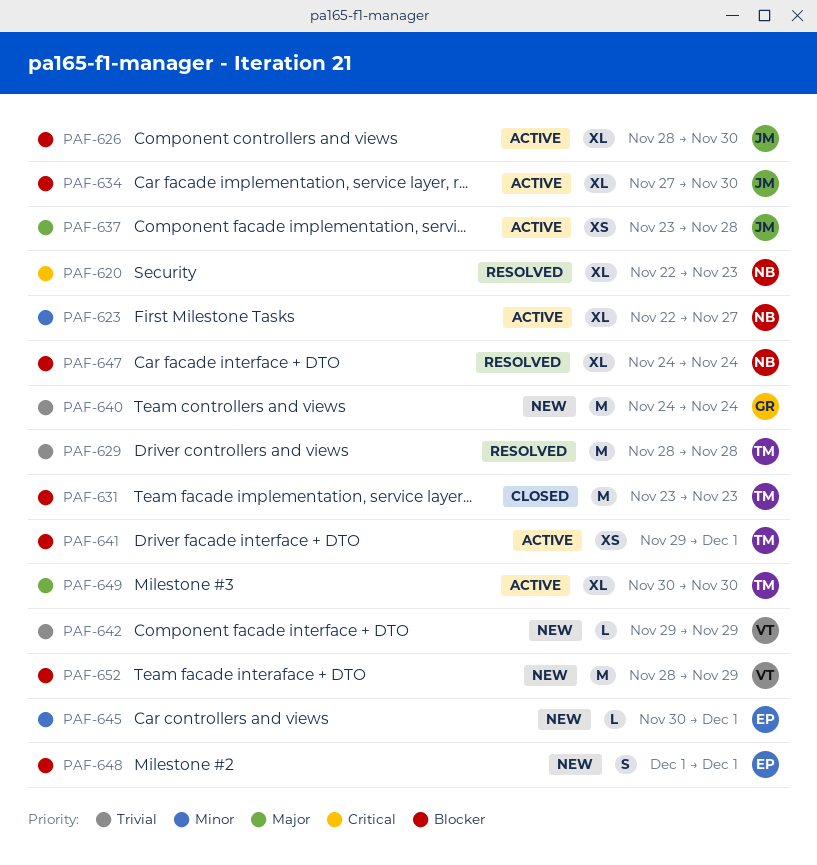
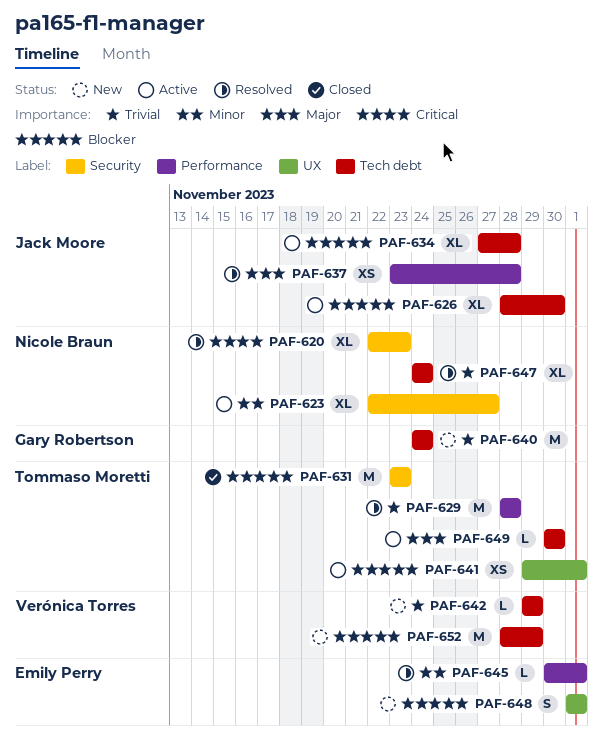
PAF-634, due: Nov 30 -> Nov 28
PAF-637, status: Active -> Resolved
PAF-645, status: New -> Resolved
PAF-647, priority: Blocker -> Trivial
PAF-649, estimate: XL -> L

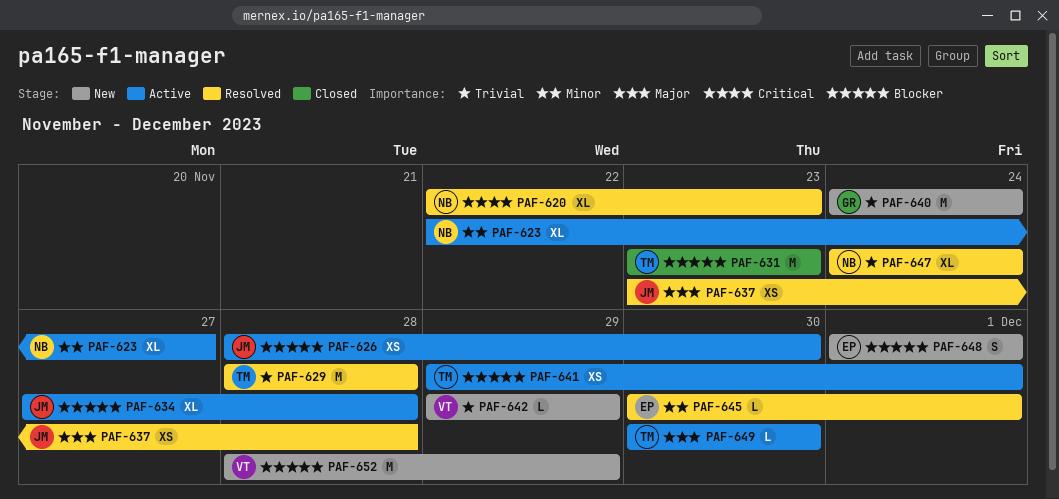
PAF-626, estimate: XL -> XS

